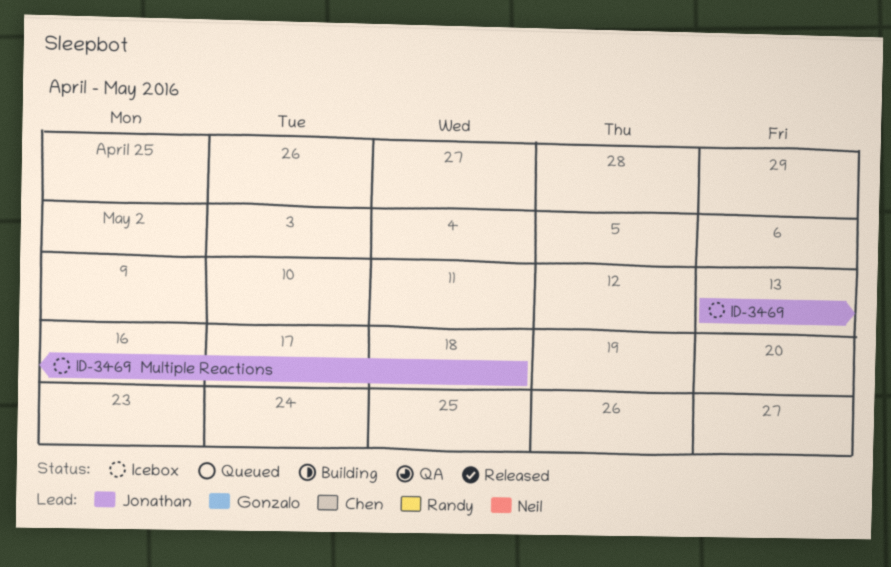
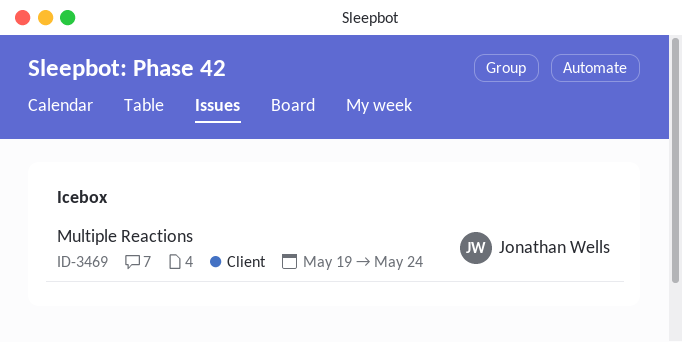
ID-3469, start: May 13 -> May 19
ID-3469, due: May 18 -> May 24

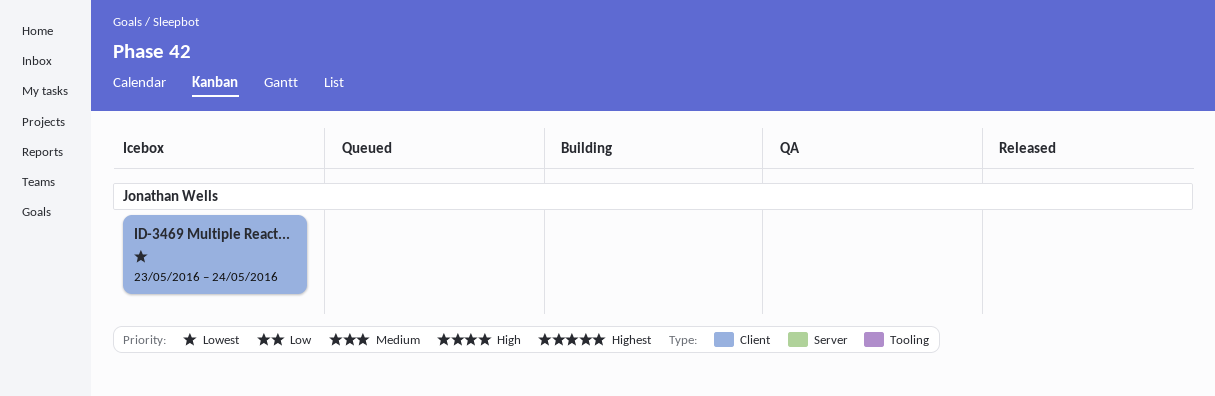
ID-3469, start: May 19 -> May 23

